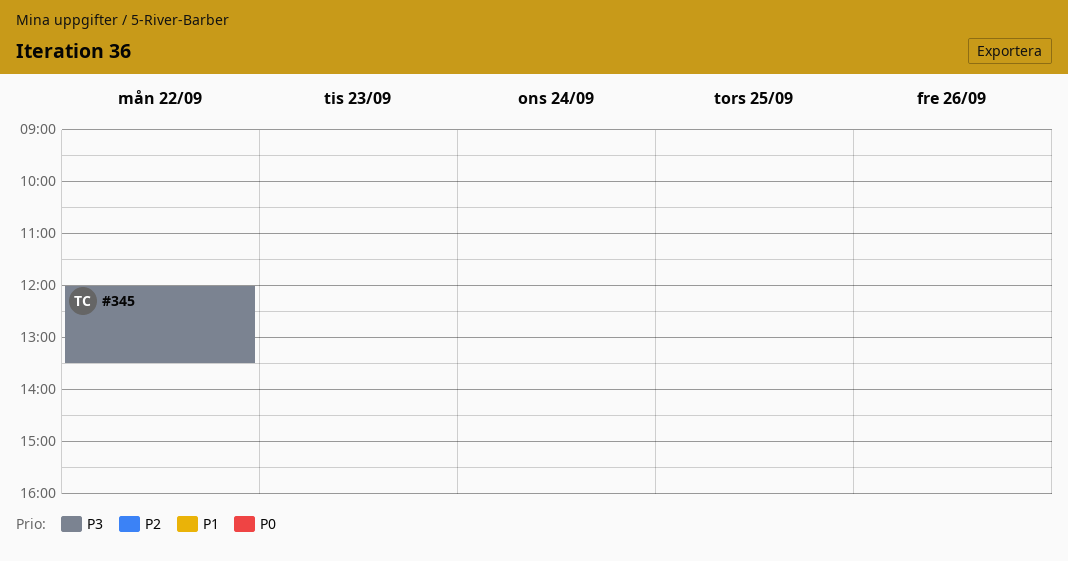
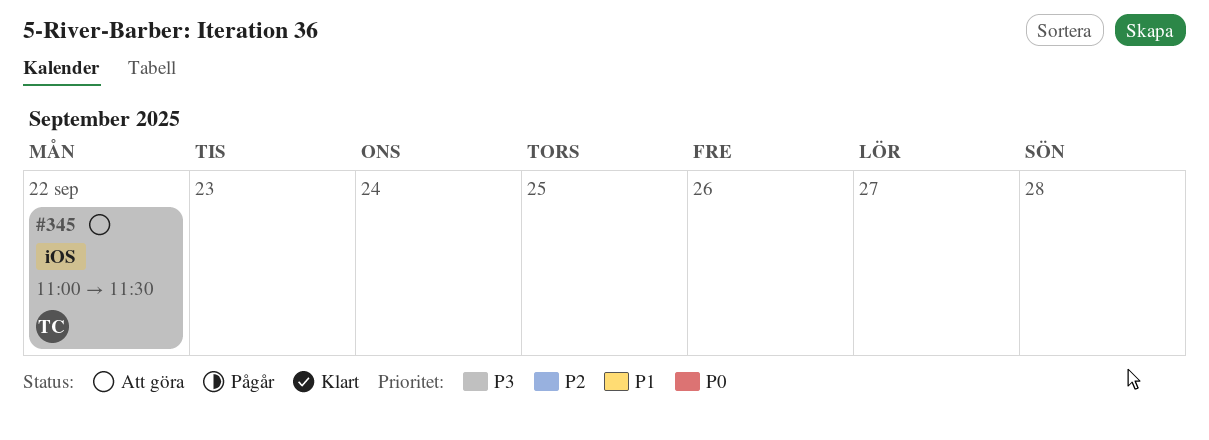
#345, begins: 12:00 -> 11:00
#345, ends: 13:30 -> 11:30

